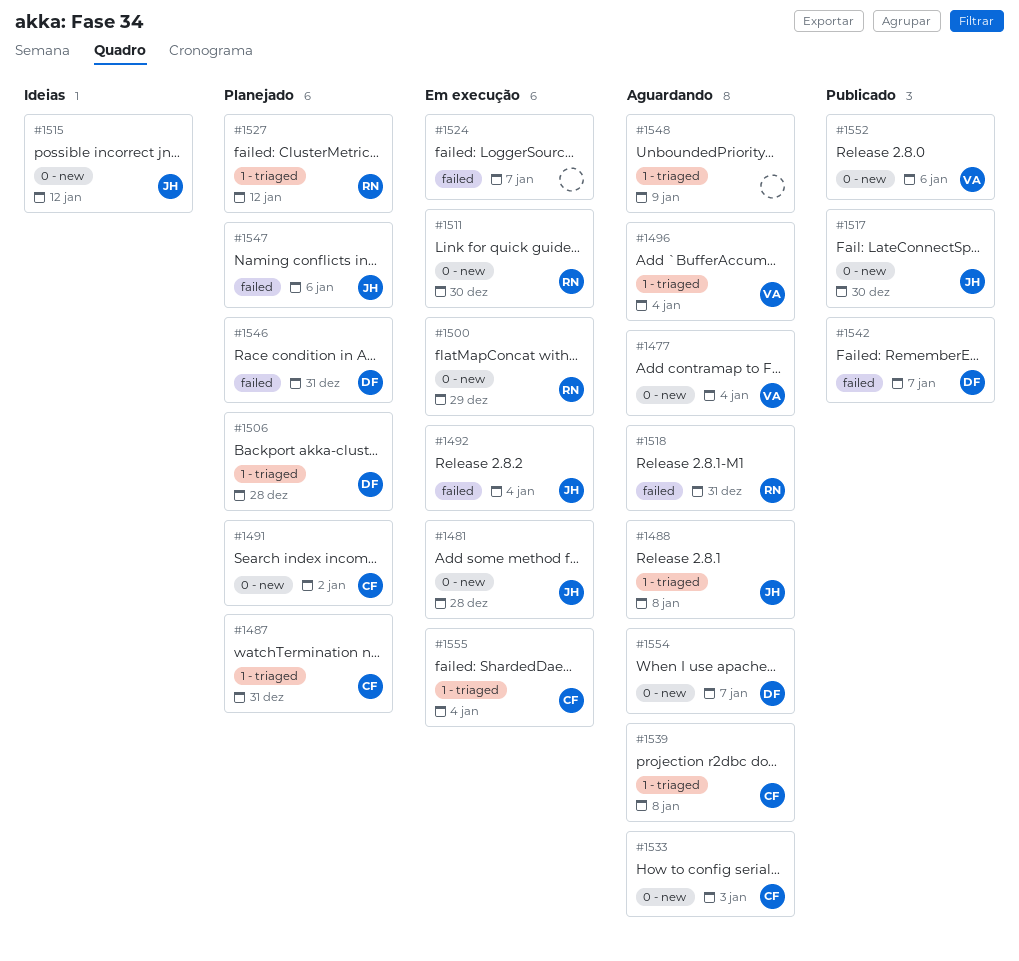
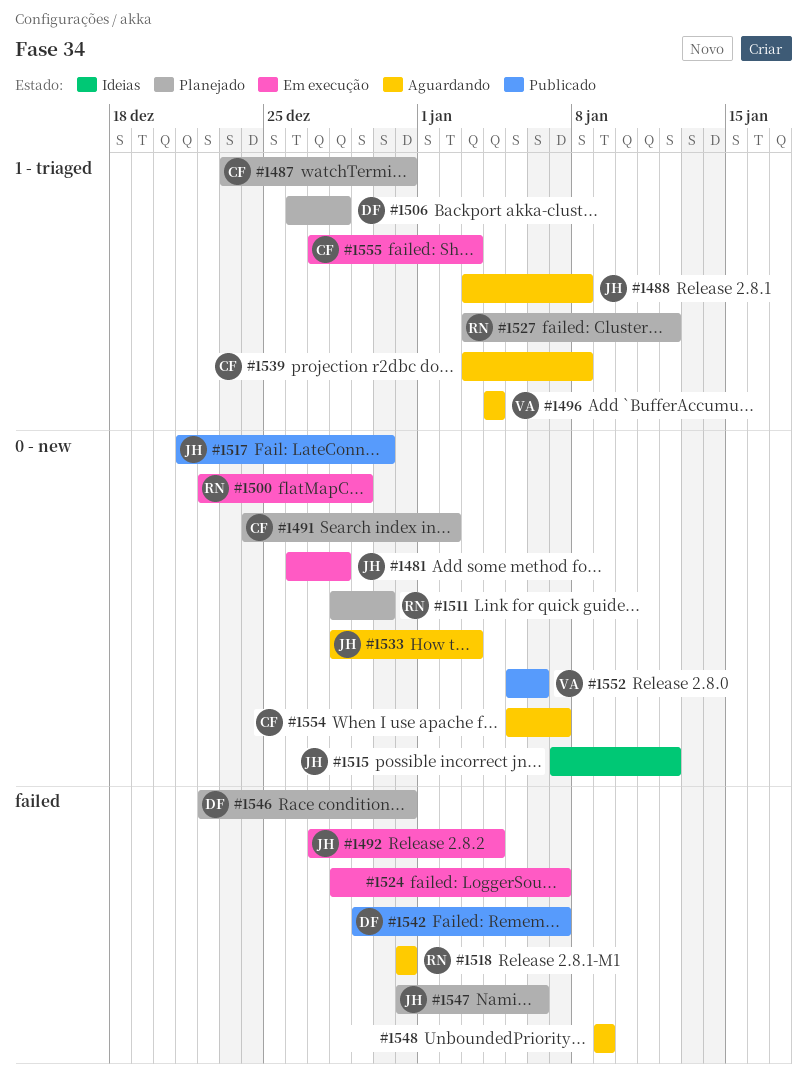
#1477: present -> none
#1511, status: Em execução -> Planejado
#1533, owner: CF -> JH
#1548, label: 1 - triaged -> failed
#1554, owner: DF -> CF
#1555, due: Jan 4 -> Jan 3

